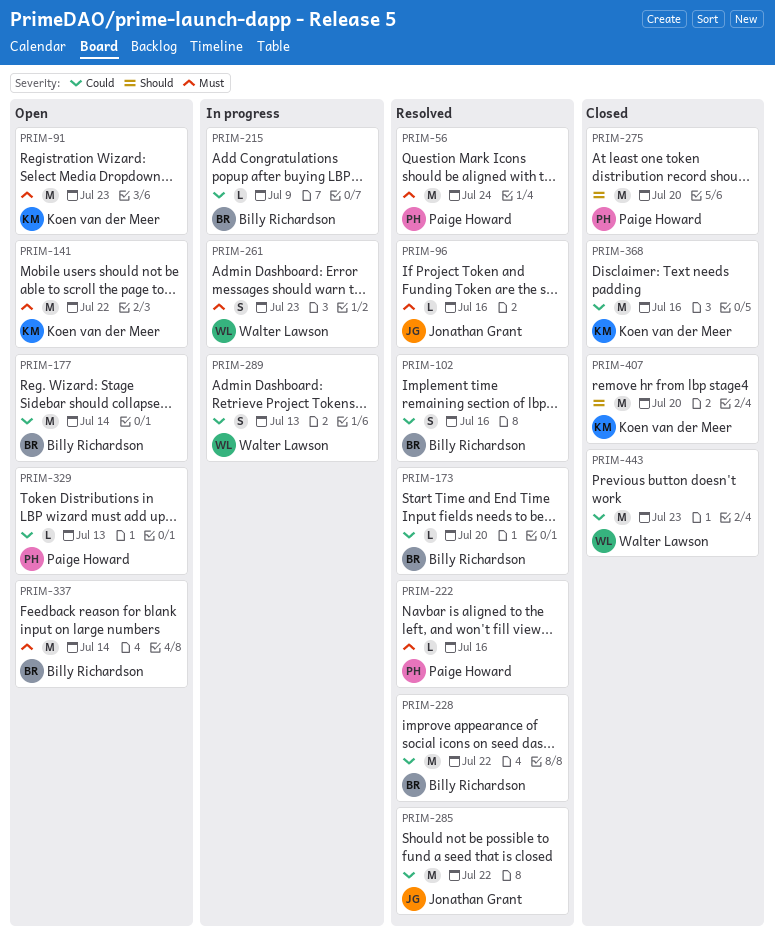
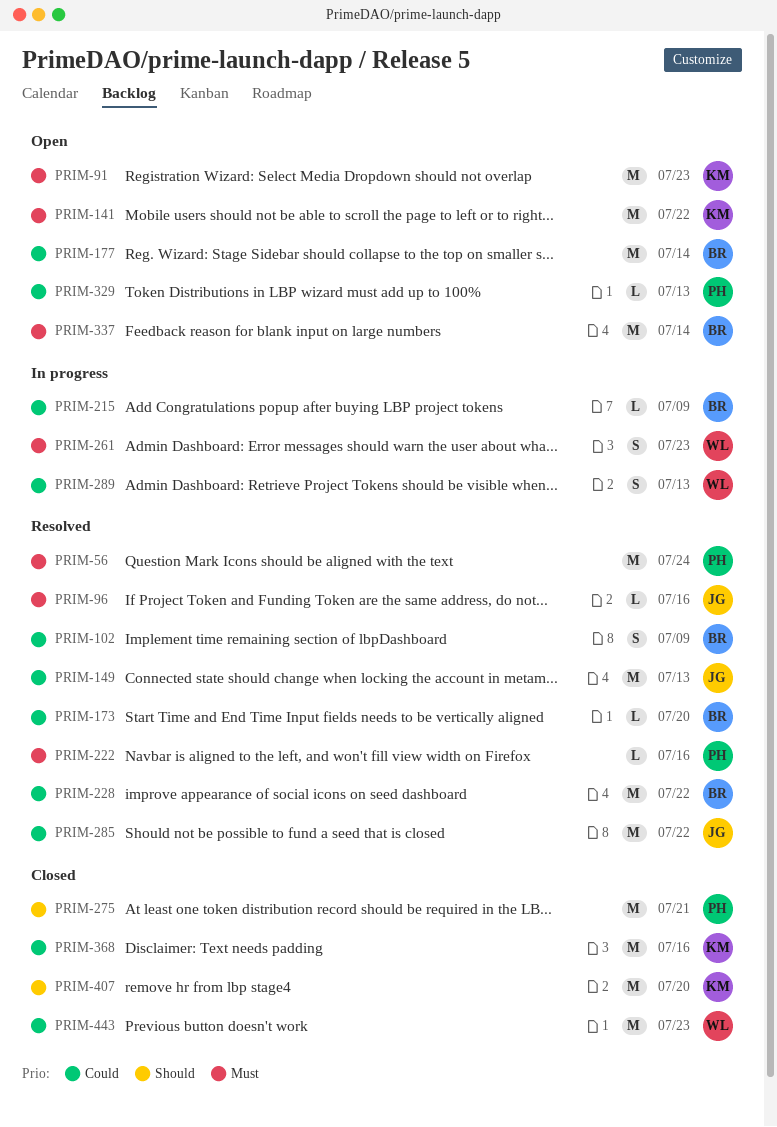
PRIM-102, due: Jul 16 -> Jul 9
PRIM-149: none -> present
PRIM-275, due: Jul 20 -> Jul 21

